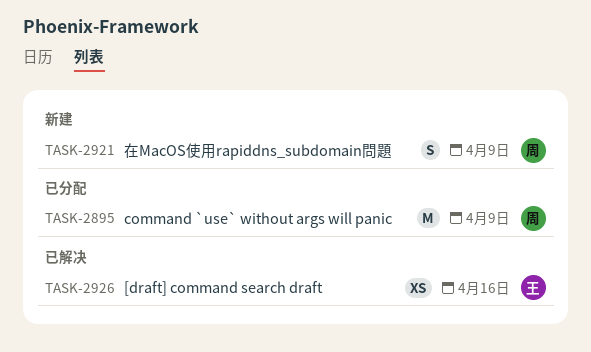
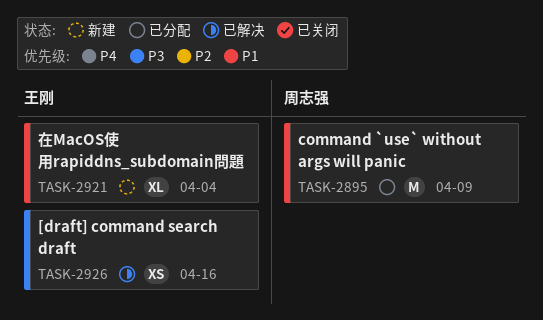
TASK-2921, owner: 周志强 -> 王刚
TASK-2921, estimate: S -> XL
TASK-2921, due: Apr 9 -> Apr 4

